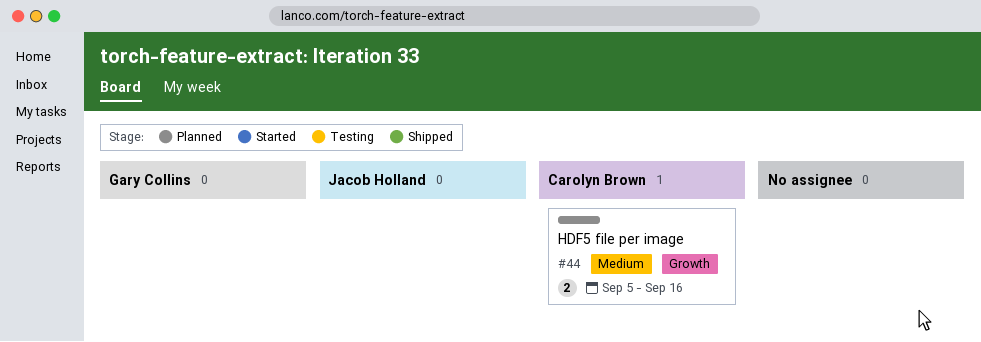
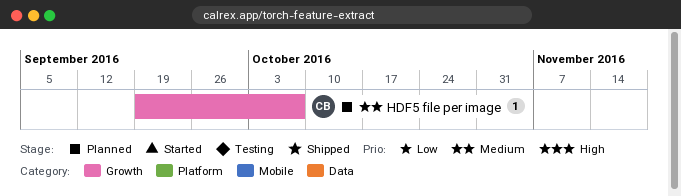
HDF5 file per image, estimate: 2 -> 1
HDF5 file per image, start: Sep 5 -> Sep 19
HDF5 file per image, due: Sep 16 -> Oct 7

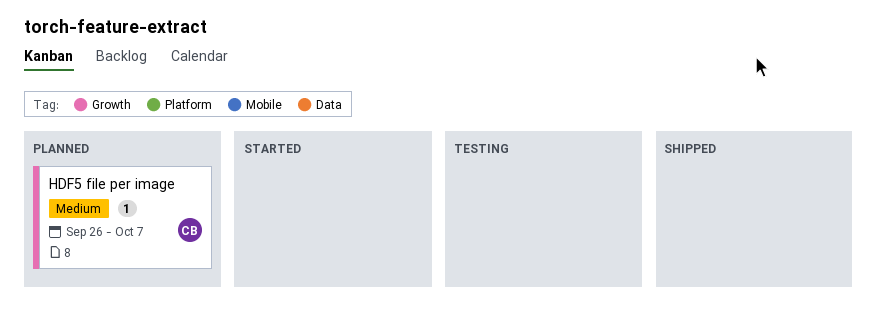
HDF5 file per image, start: Sep 19 -> Sep 26

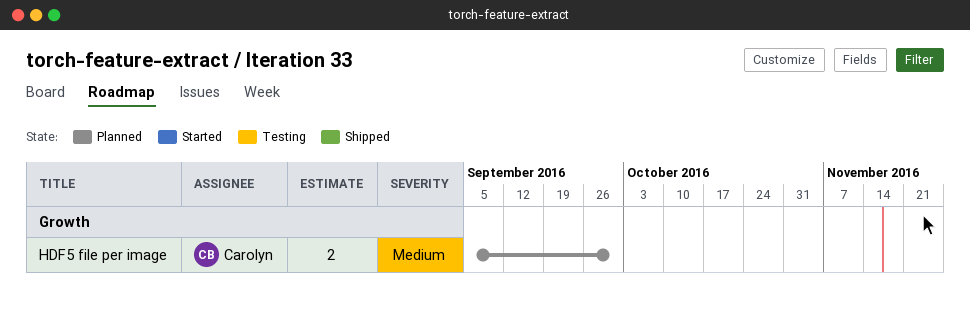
HDF5 file per image, estimate: 1 -> 2
HDF5 file per image, start: Sep 26 -> Sep 5
HDF5 file per image, due: Oct 7 -> Sep 30

